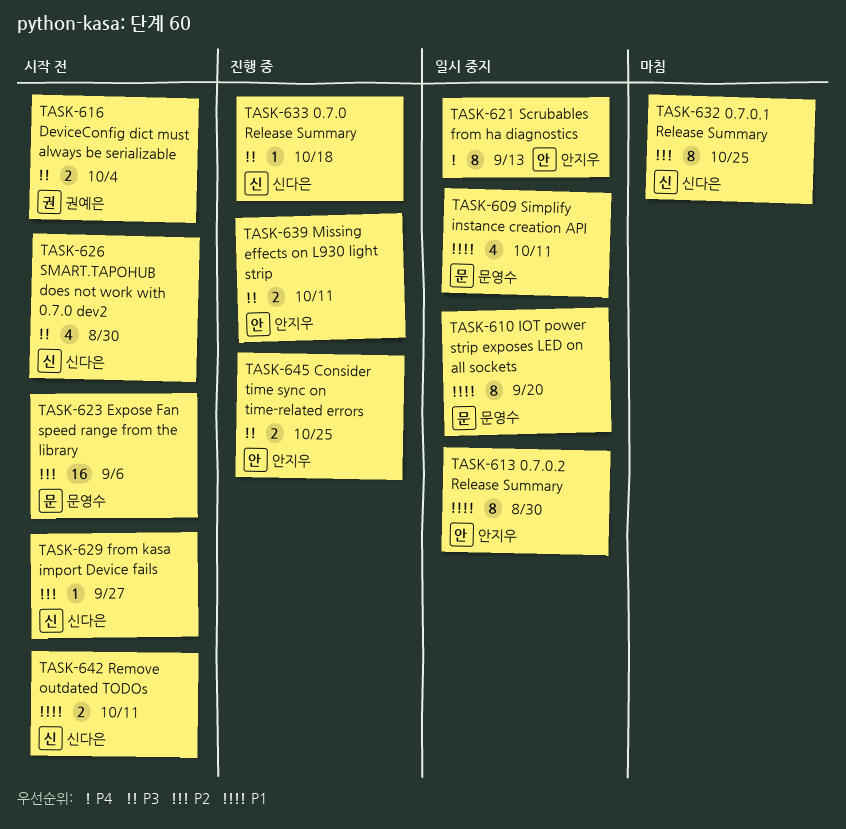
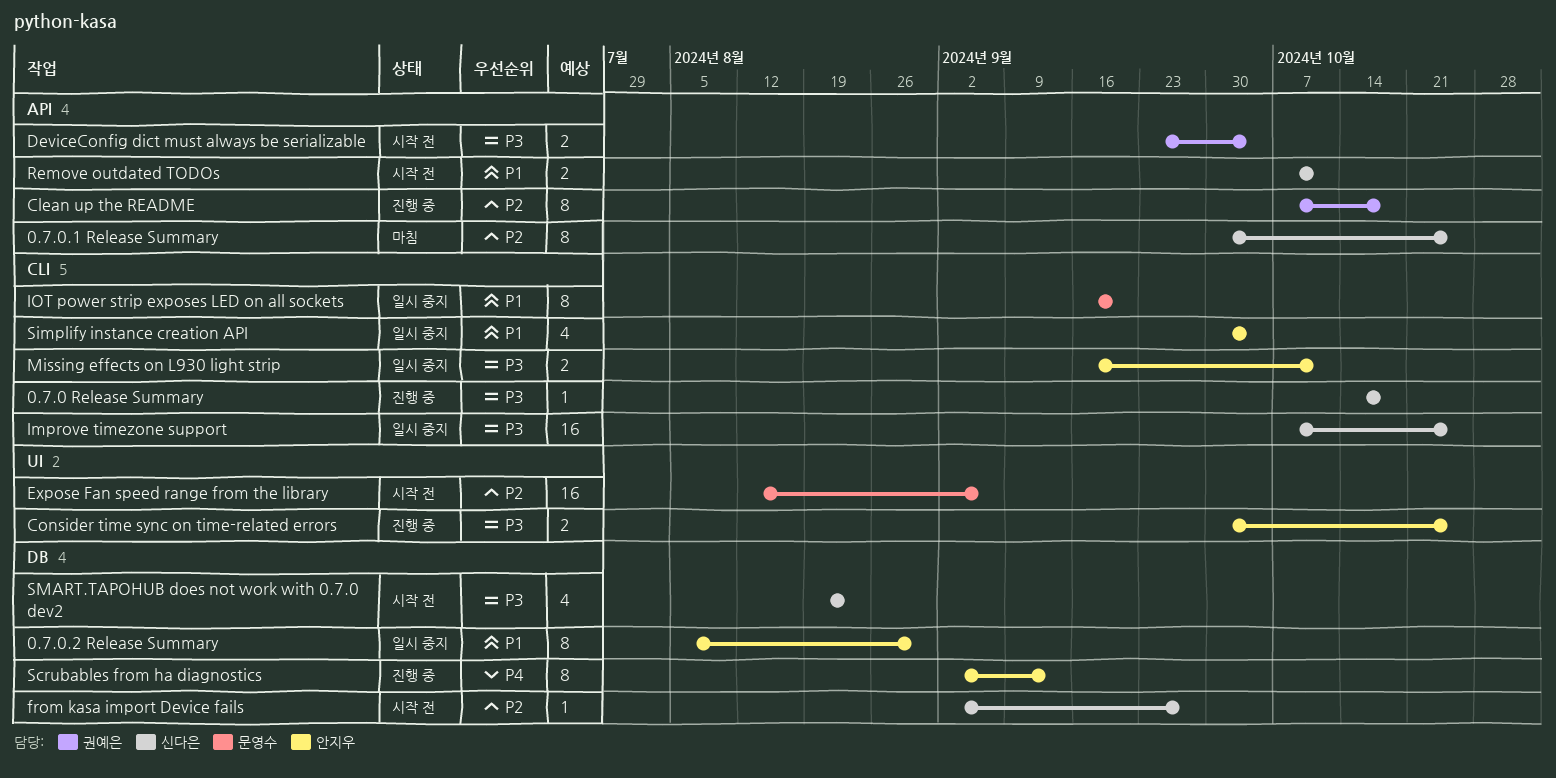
Clean up the README: none -> present
Improve timezone support: none -> present
Missing effects on L930 light strip, status: 진행 중 -> 일시 중지
Scrubables from ha diagnostics, status: 일시 중지 -> 진행 중
Simplify instance creation API, owner: 문영수 -> 안지우
Simplify instance creation API, due: Oct 11 -> Oct 4
SMART.TAPOHUB does not work with 0.7.0 dev2, due: Aug 30 -> Aug 23

